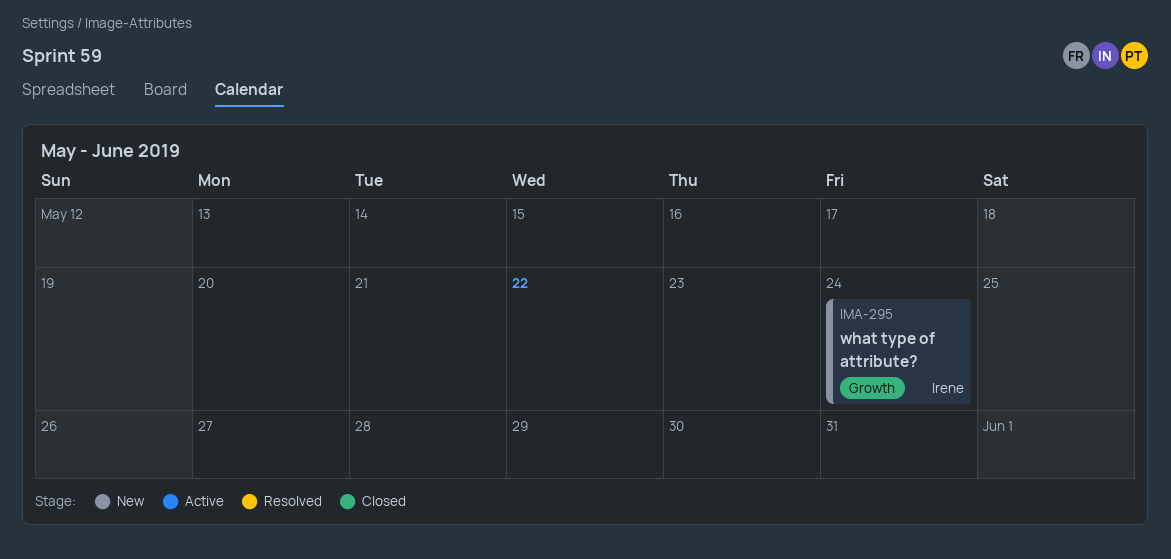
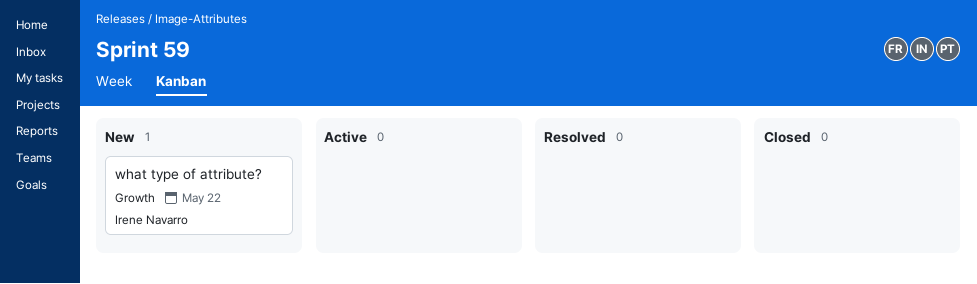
what type of attribute?, due: May 24 -> May 22

